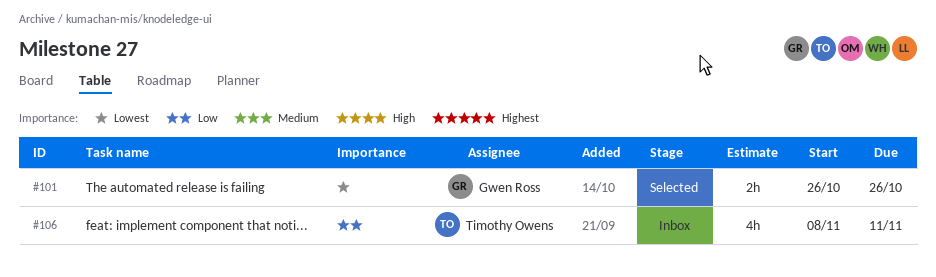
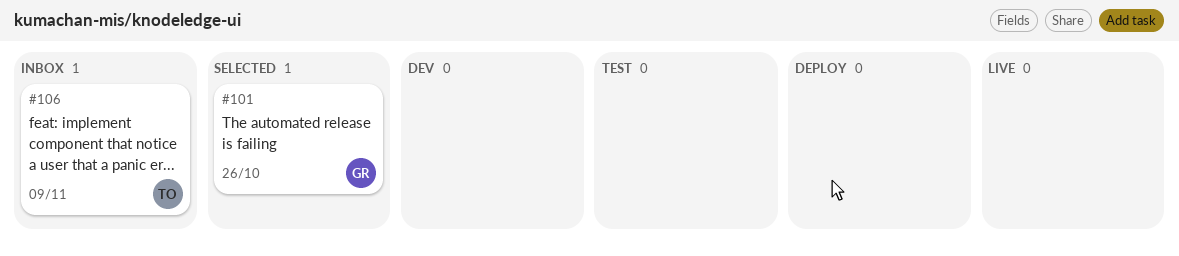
#106, due: Nov 11 -> Nov 9

